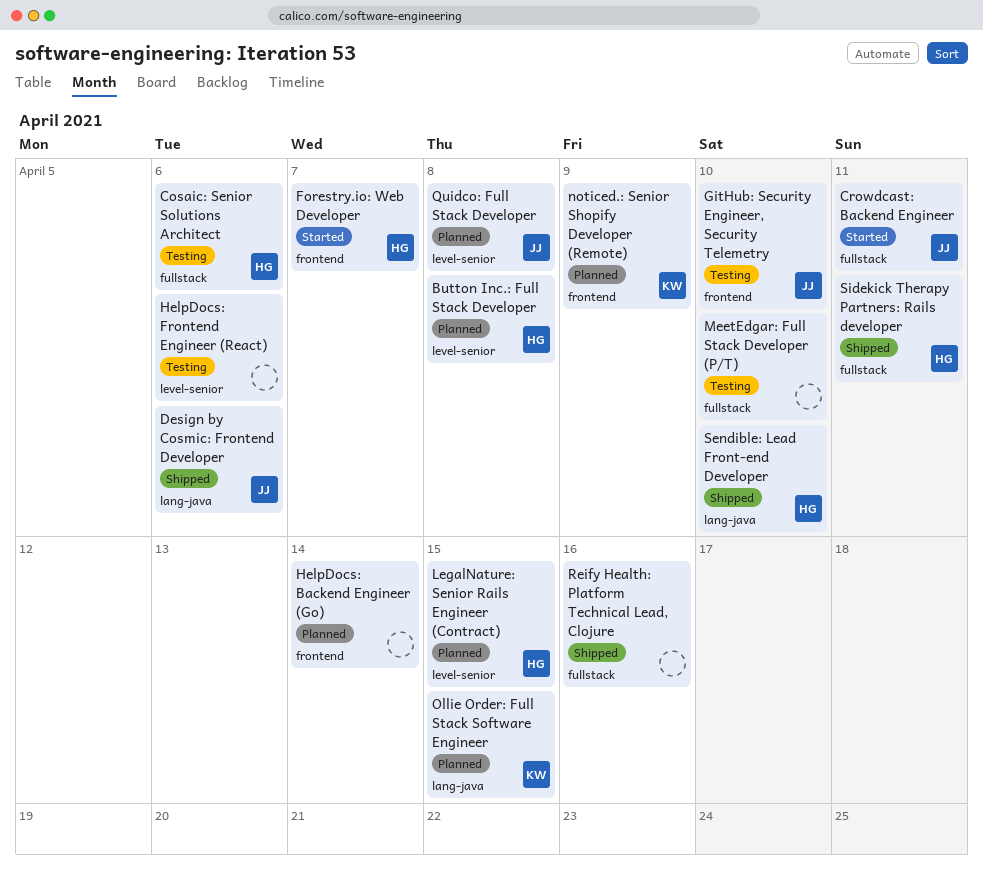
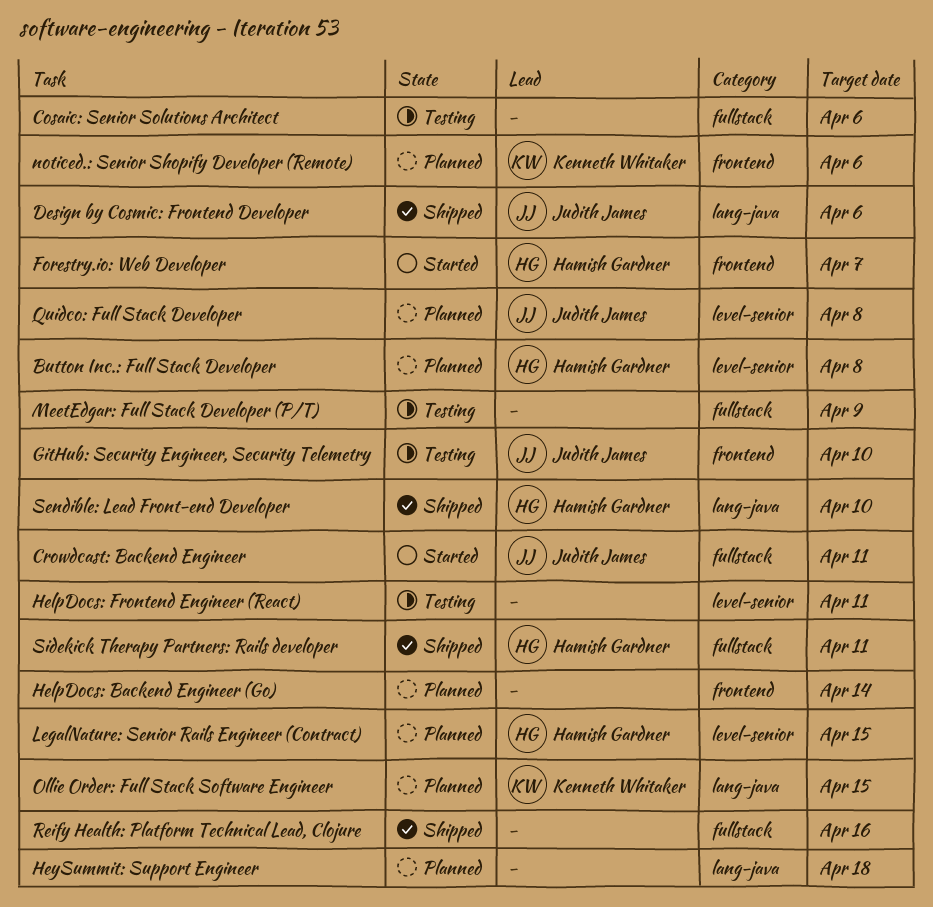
Cosaic: Senior Solutions Architect, owner: Hamish Gardner -> none
HelpDocs: Frontend Engineer (React), due: Apr 6 -> Apr 11
HeySummit: Support Engineer: none -> present
MeetEdgar: Full Stack Developer (P/T), due: Apr 10 -> Apr 9
noticed.: Senior Shopify Developer (Remote), due: Apr 9 -> Apr 6

